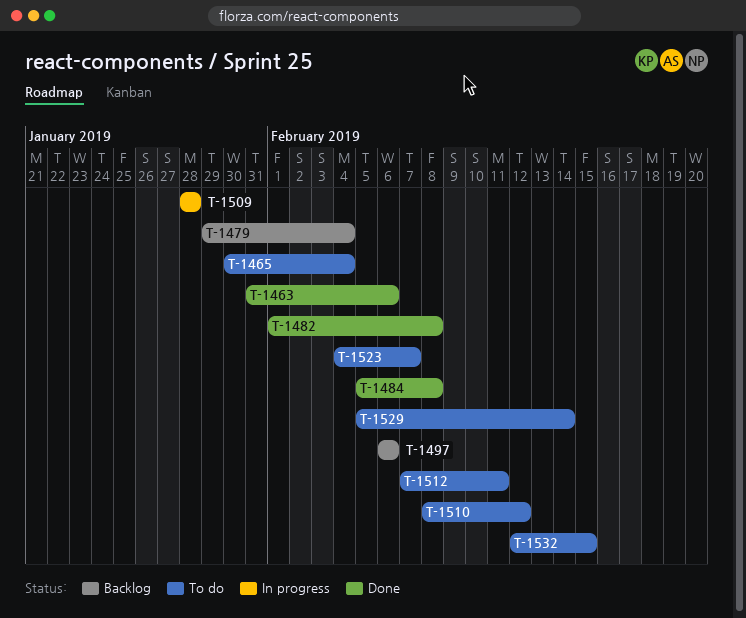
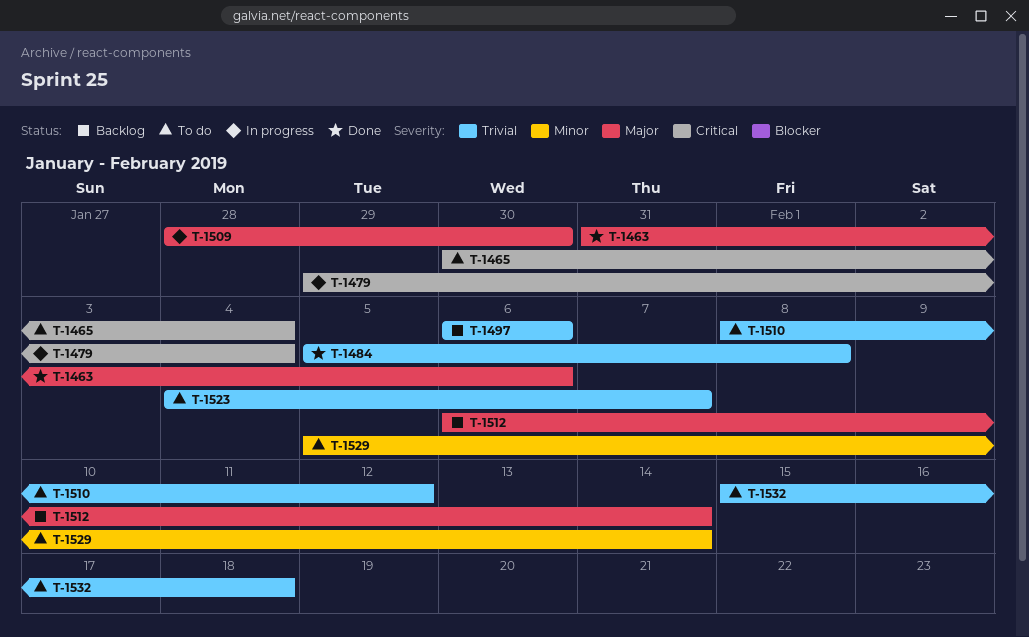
T-1479, status: Backlog -> In progress
T-1482: present -> none
T-1509, due: Jan 28 -> Jan 30
T-1512, status: To do -> Backlog
T-1512, start: Feb 7 -> Feb 6
T-1512, due: Feb 11 -> Feb 14
T-1532, start: Feb 12 -> Feb 15
T-1532, due: Feb 15 -> Feb 18

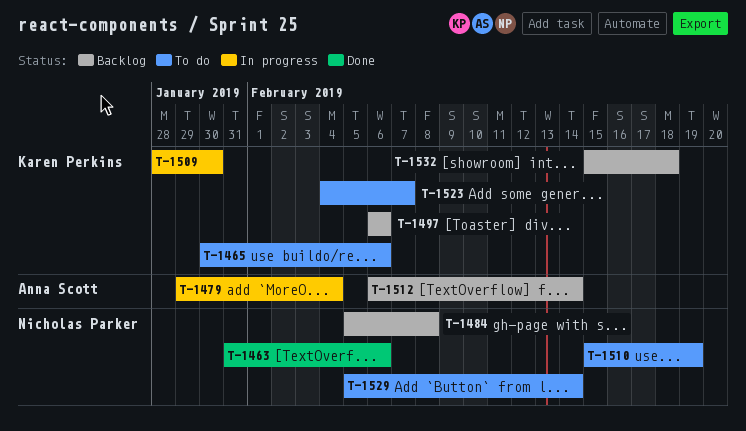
T-1465, due: Feb 4 -> Feb 6
T-1484, status: Done -> Backlog
T-1510, start: Feb 8 -> Feb 15
T-1510, due: Feb 12 -> Feb 19
T-1532, status: To do -> Backlog

